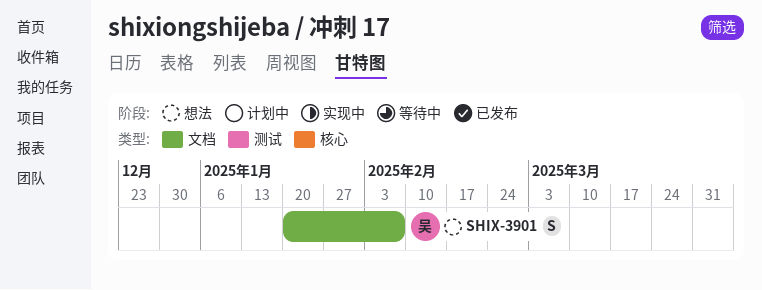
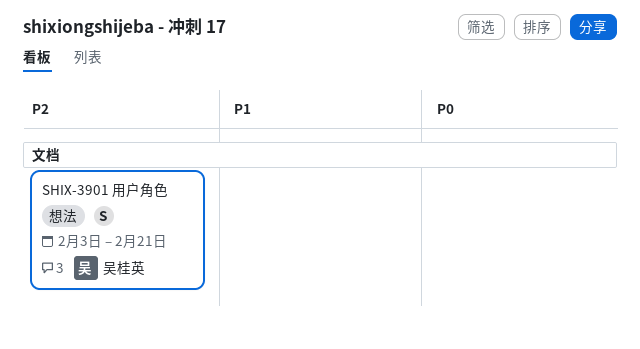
SHIX-3901, start: Jan 20 -> Feb 3
SHIX-3901, due: Feb 7 -> Feb 21

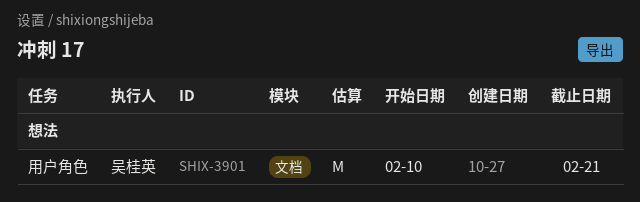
SHIX-3901, estimate: S -> M
SHIX-3901, start: Feb 3 -> Feb 10

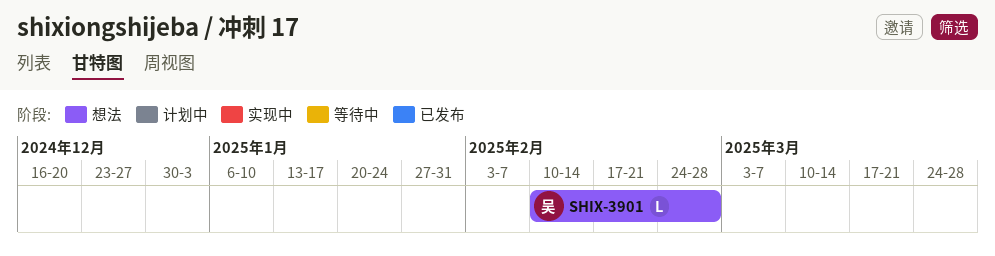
SHIX-3901, estimate: M -> L
SHIX-3901, due: Feb 21 -> Feb 28

